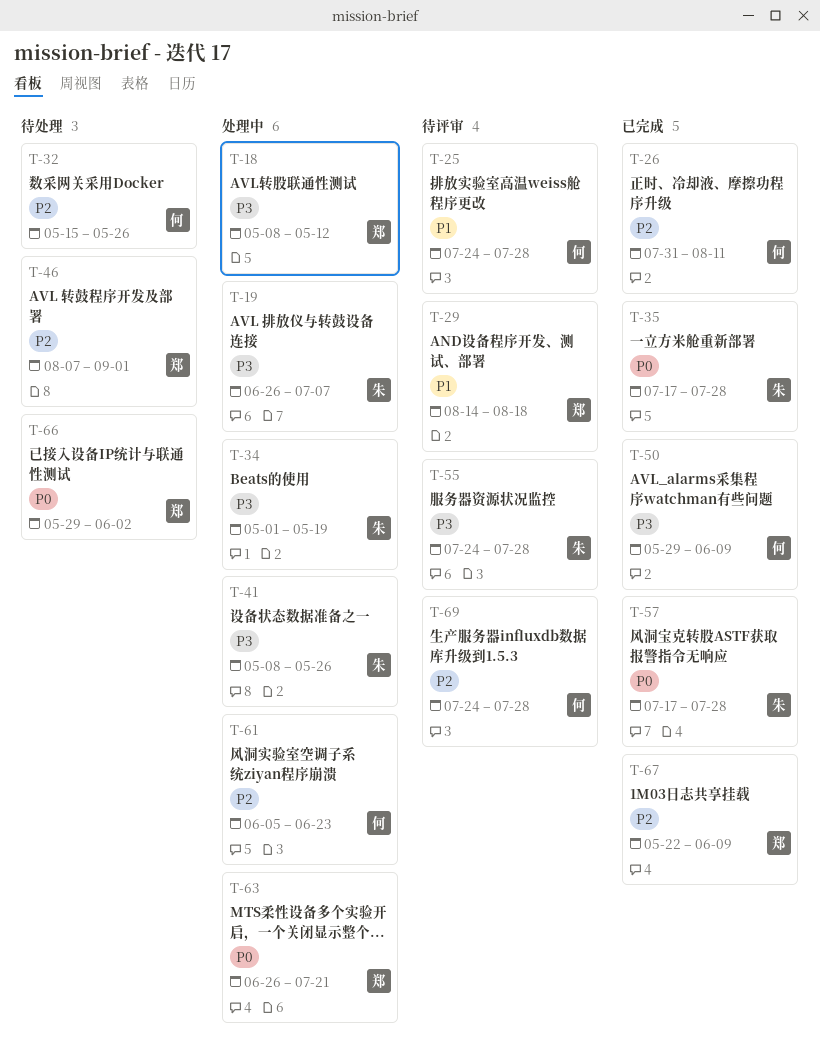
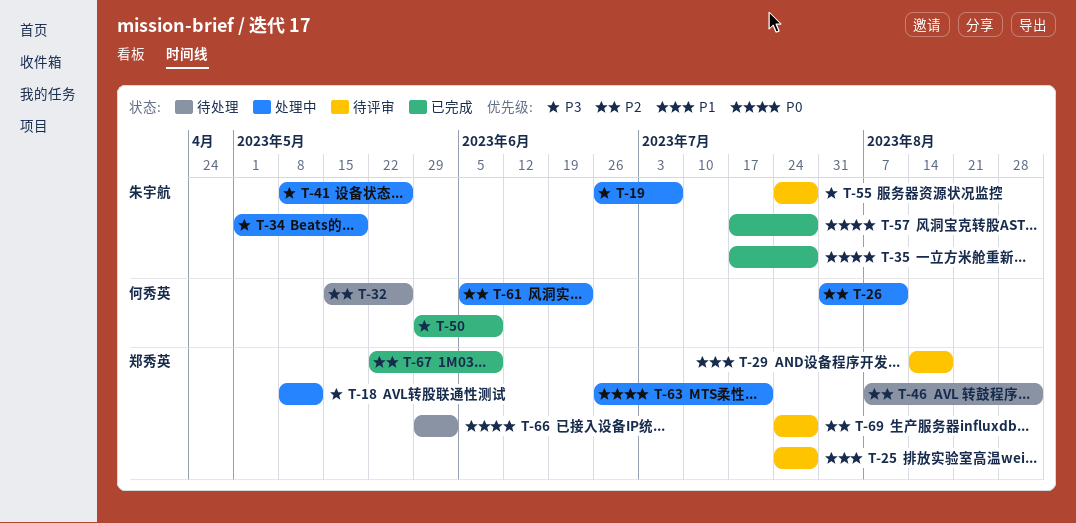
T-25, owner: 何秀英 -> 郑秀英
T-26, status: 已完成 -> 处理中
T-69, owner: 何秀英 -> 郑秀英

